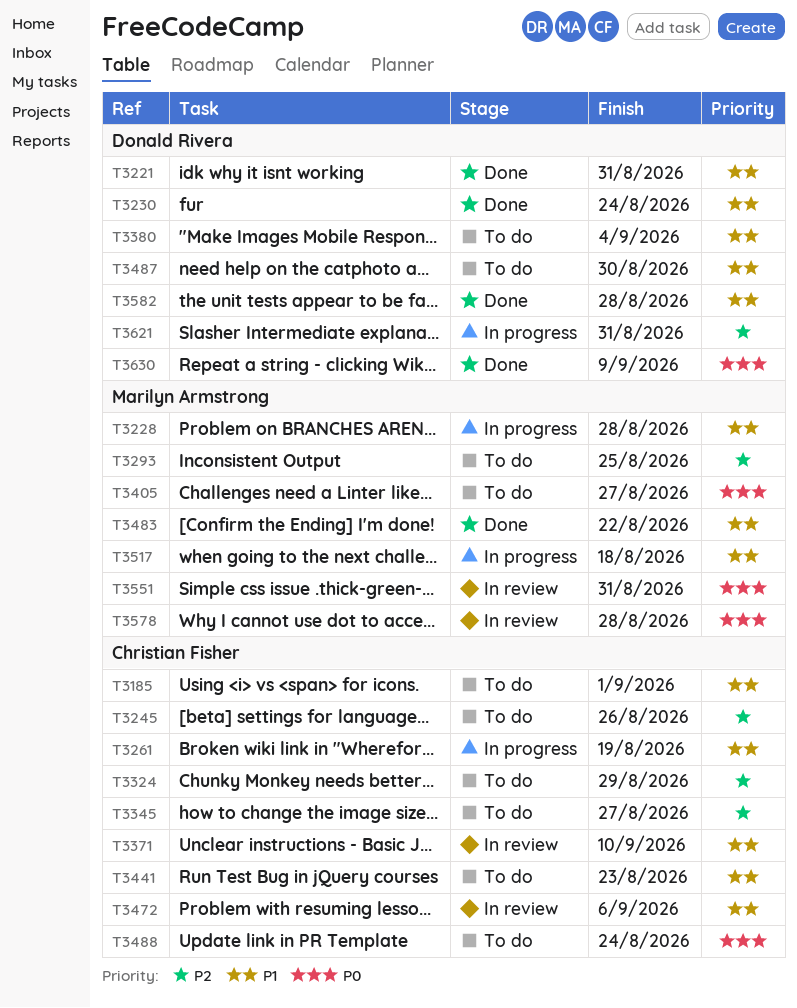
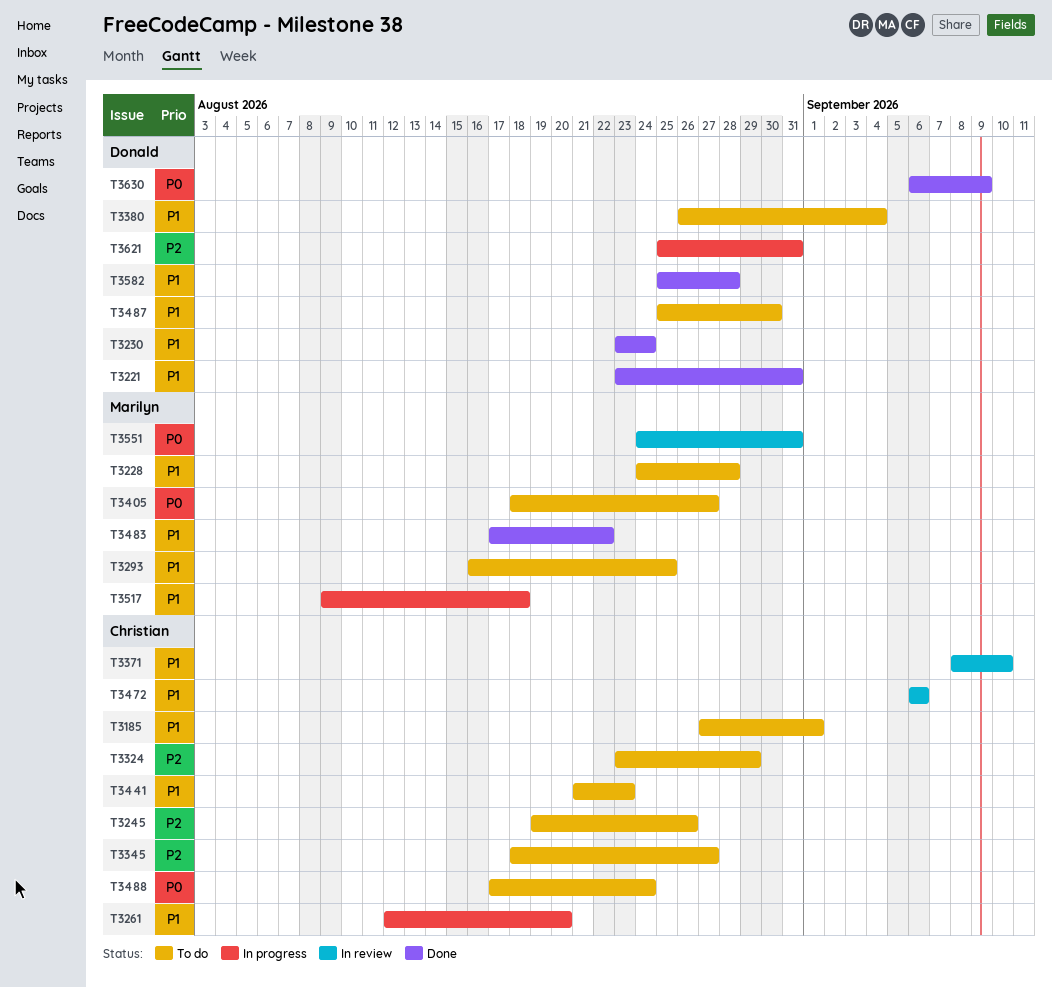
T3228, status: In progress -> To do
T3261, due: Aug 19 -> Aug 20
T3293, priority: P2 -> P1
T3578: present -> none

